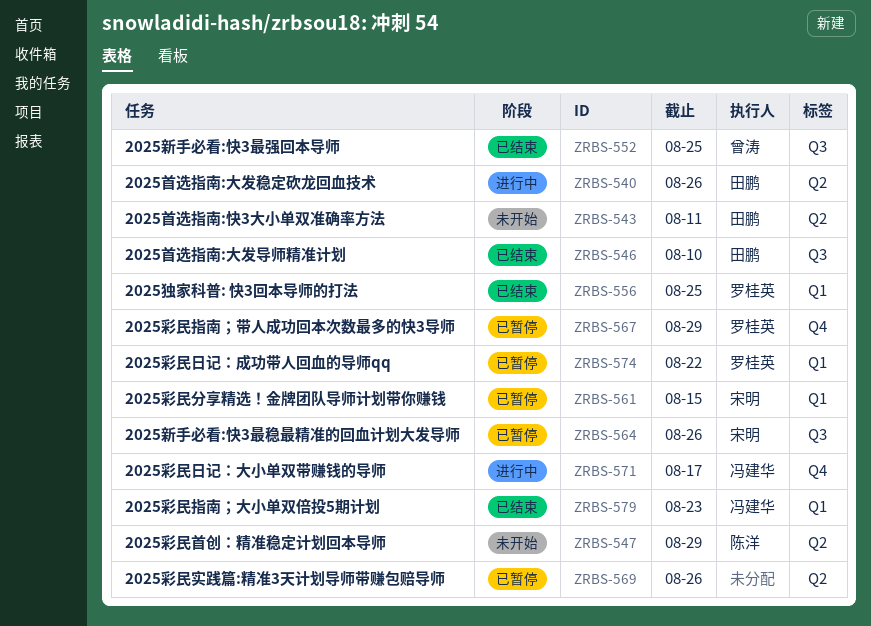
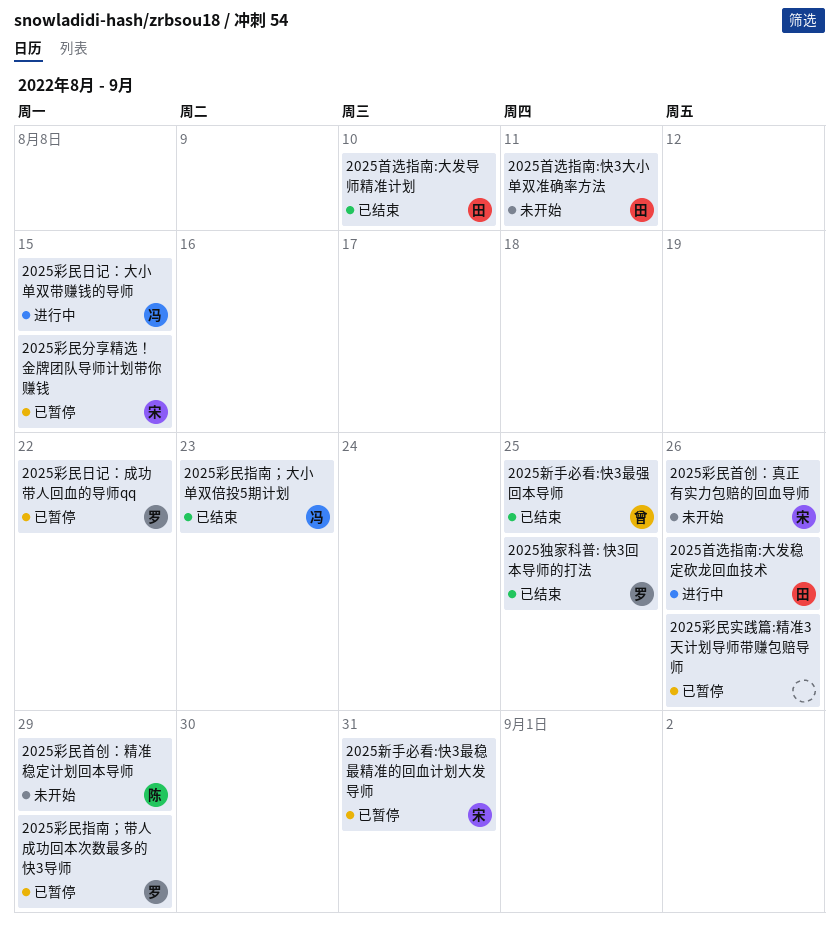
2025彩民日记：大小单双带赚钱的导师, due: Aug 17 -> Aug 15
2025彩民首创：真正有实力包赔的回血导师: none -> present
2025新手必看:快3最稳最精准的回血计划大发导师, due: Aug 26 -> Aug 31

